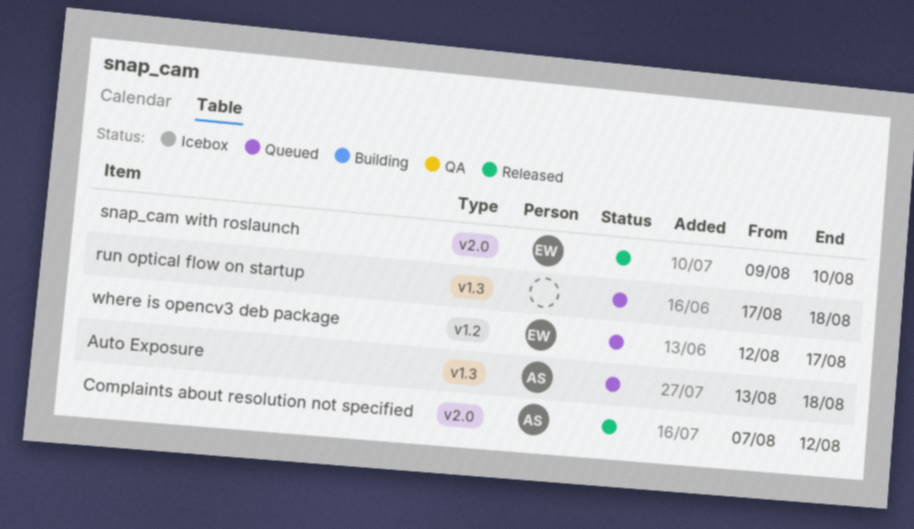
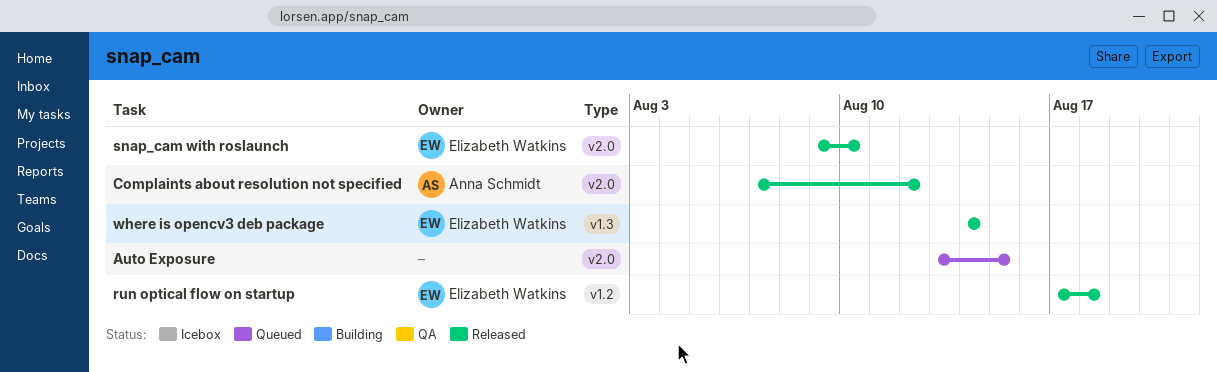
Auto Exposure, owner: Anna Schmidt -> none
Auto Exposure, label: v1.3 -> v2.0
Auto Exposure, due: Aug 18 -> Aug 15
run optical flow on startup, status: Queued -> Released
run optical flow on startup, owner: none -> Elizabeth Watkins
run optical flow on startup, label: v1.3 -> v1.2
where is opencv3 deb package, status: Queued -> Released
where is opencv3 deb package, label: v1.2 -> v1.3
where is opencv3 deb package, start: Aug 12 -> Aug 14
where is opencv3 deb package, due: Aug 17 -> Aug 14

